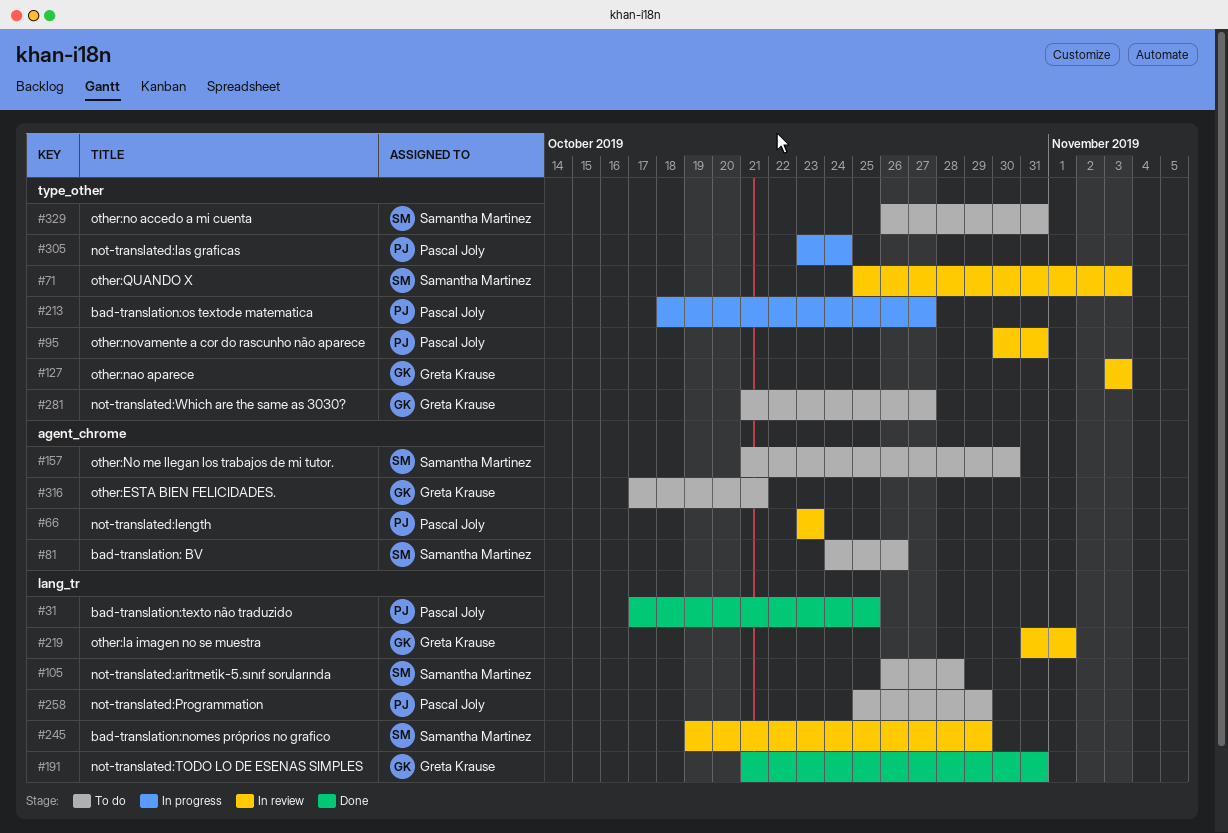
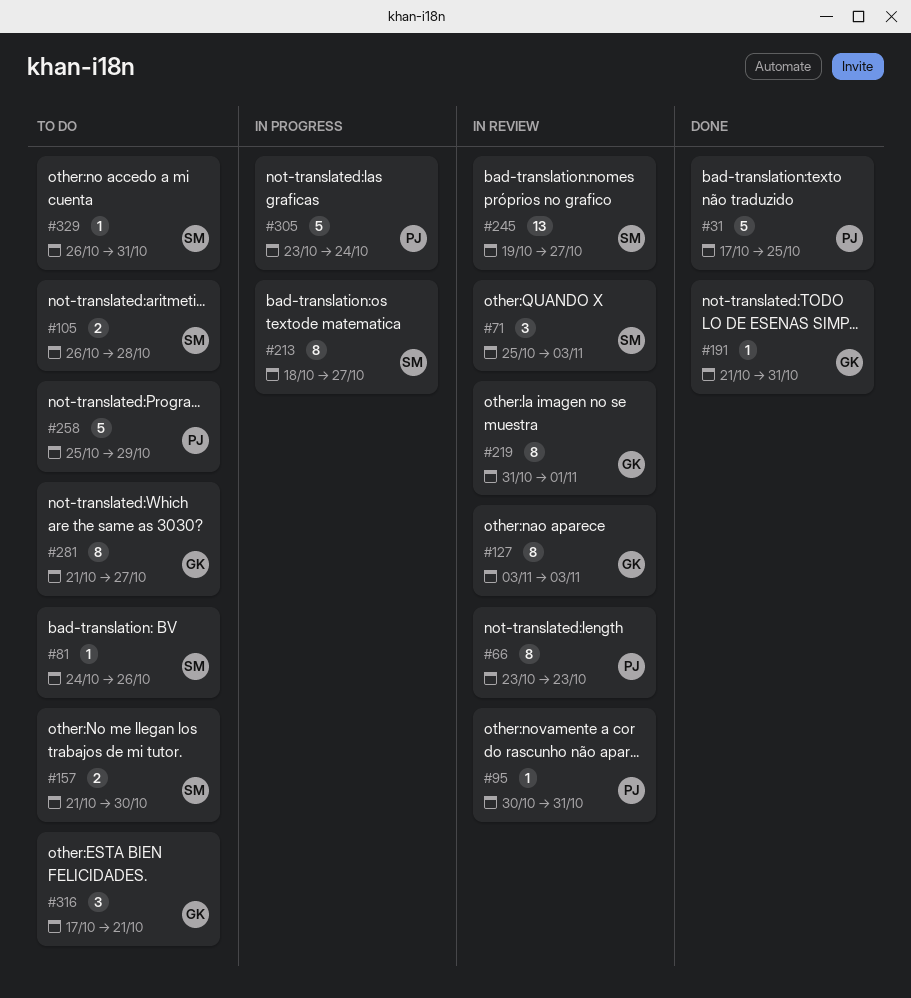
#213, owner: Pascal Joly -> Samantha Martinez
#245, due: Oct 29 -> Oct 27

